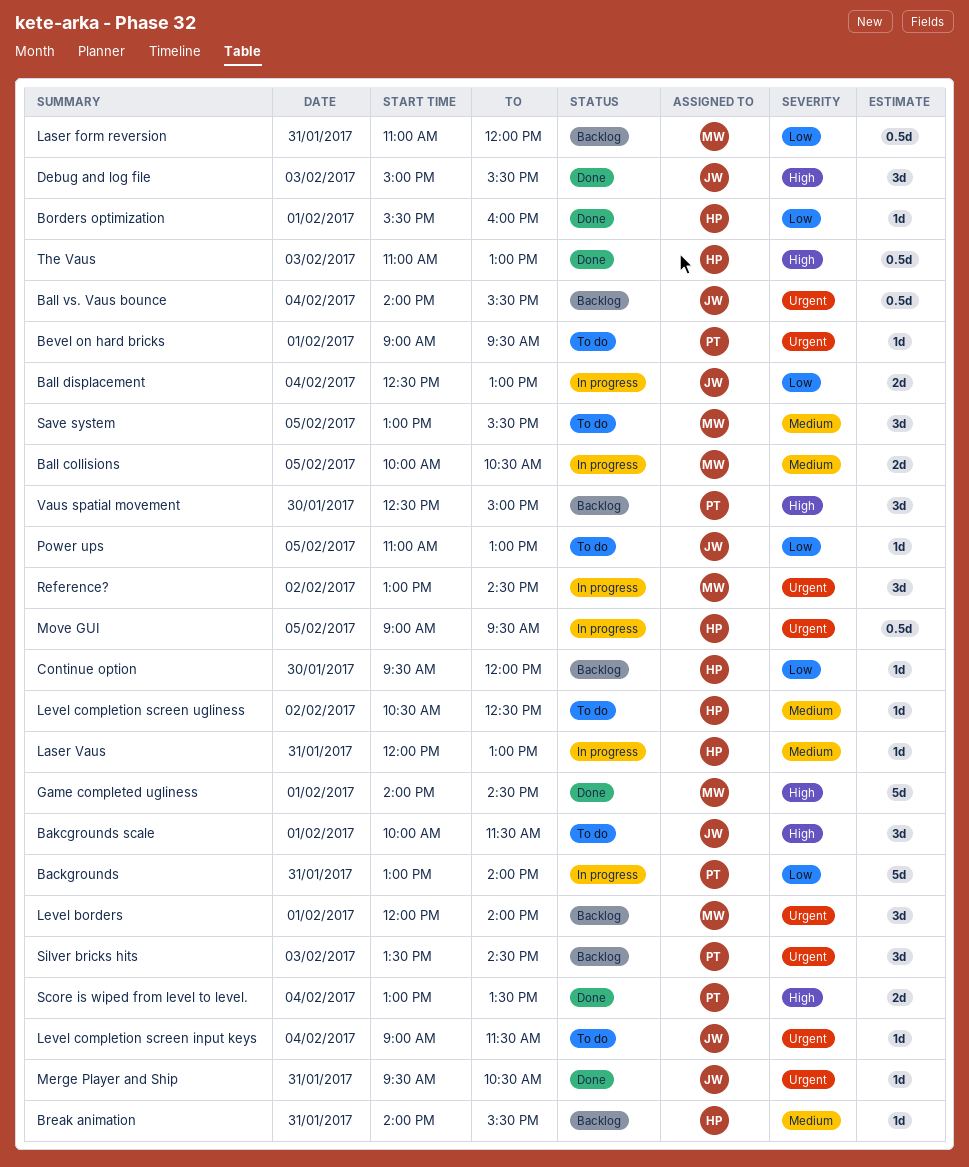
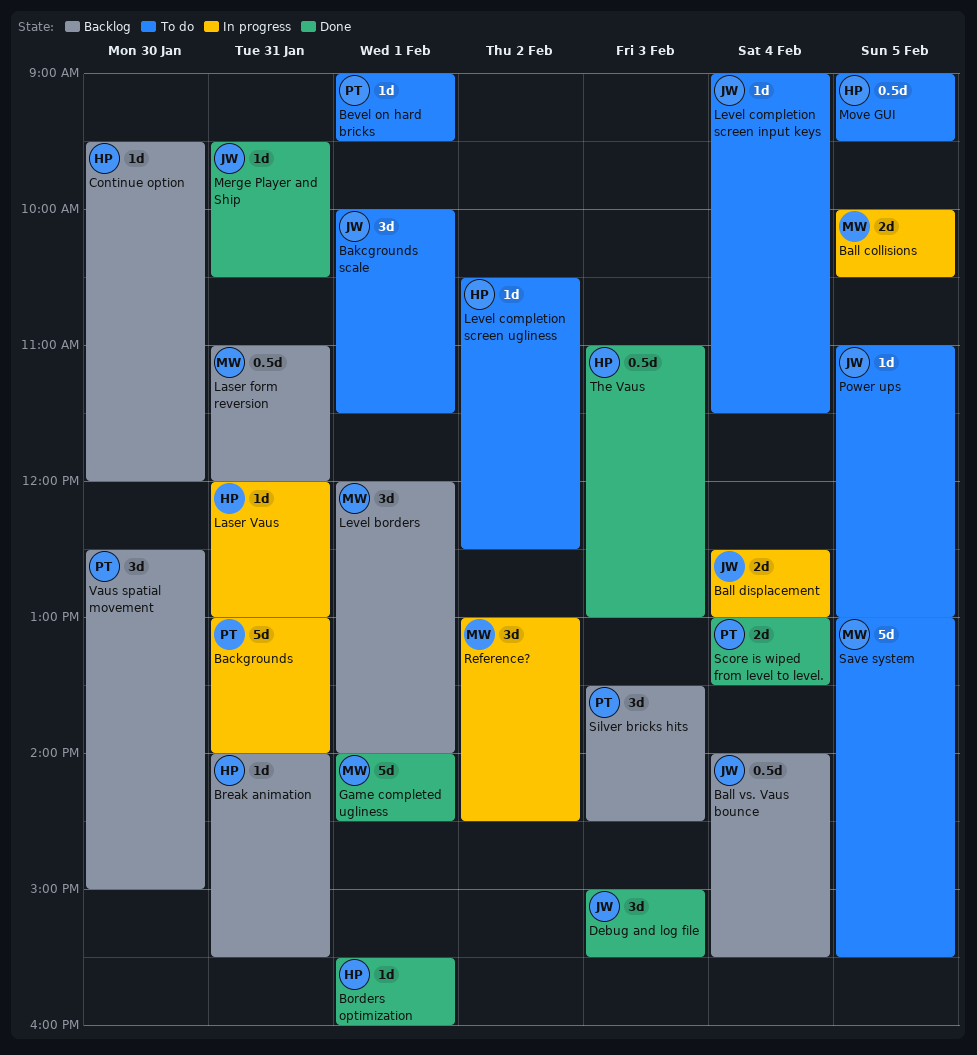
Move GUI, status: In progress -> To do
Save system, estimate: 3d -> 5d

